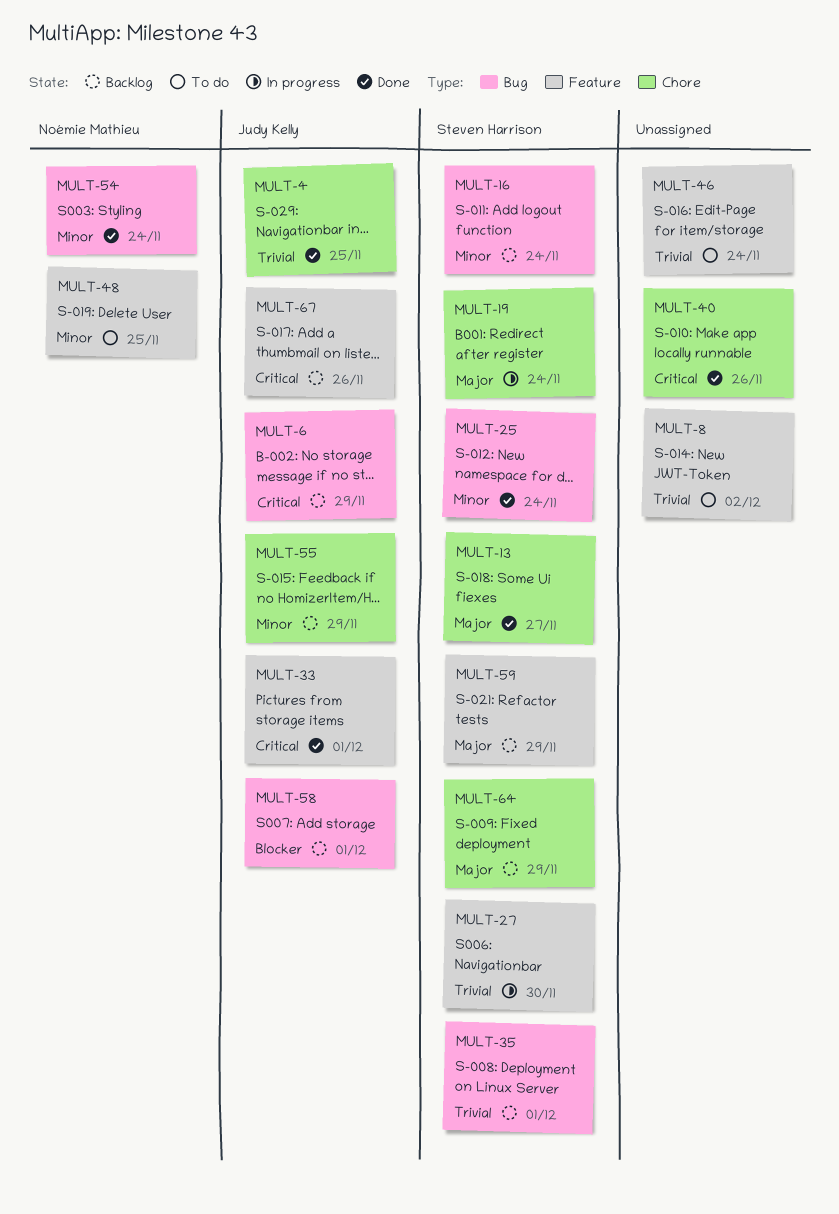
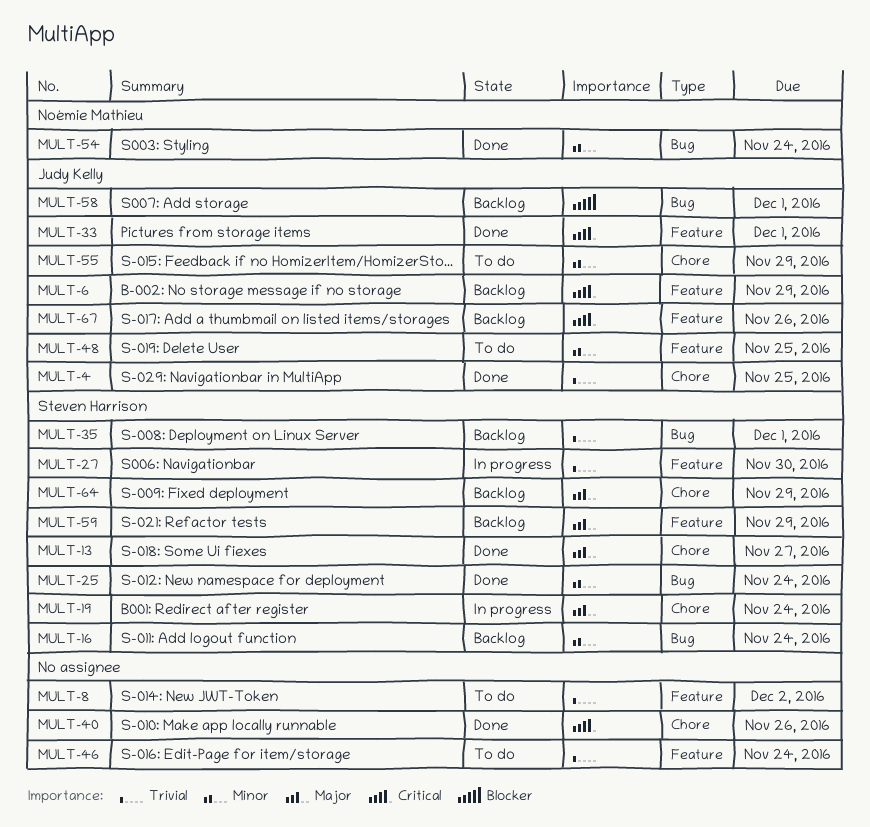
MULT-6, label: Bug -> Feature
MULT-48, owner: Noémie Mathieu -> Judy Kelly
MULT-55, status: Backlog -> To do

